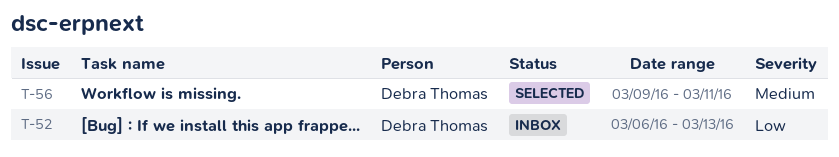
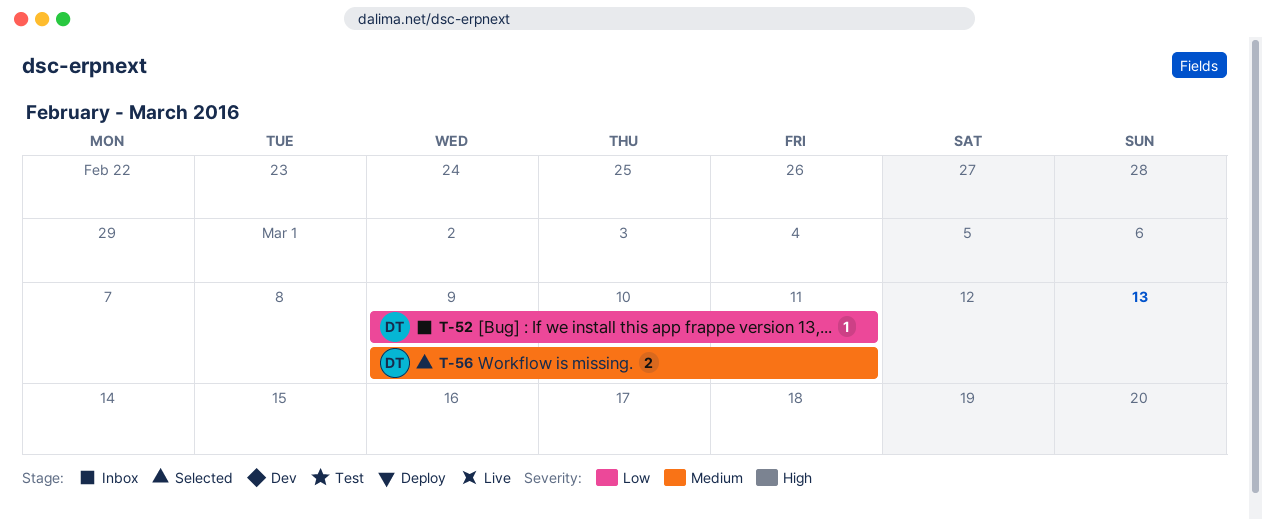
T-52, start: Mar 6 -> Mar 9
T-52, due: Mar 13 -> Mar 11

